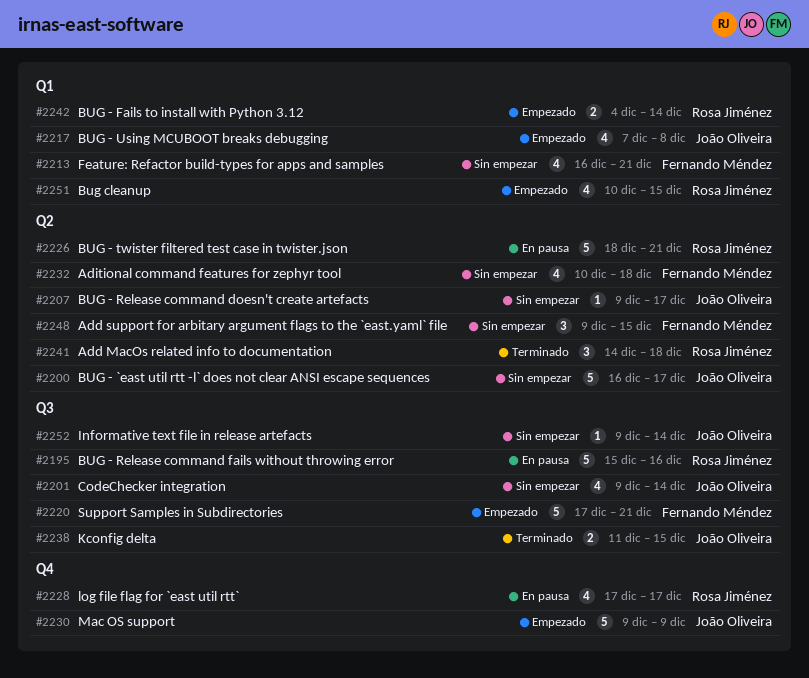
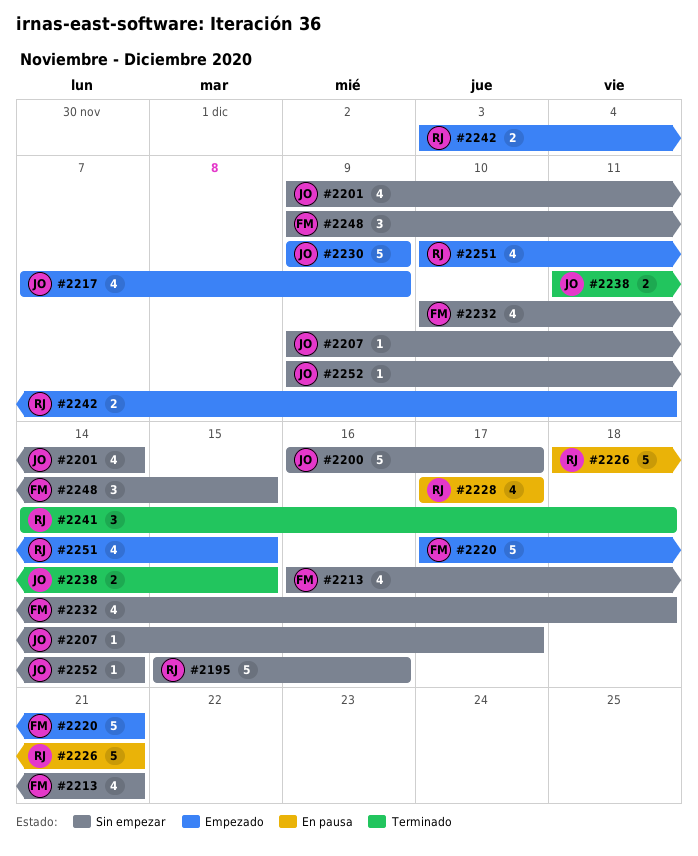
#2195, status: En pausa -> Sin empezar
#2217, due: Dec 8 -> Dec 9
#2242, start: Dec 4 -> Dec 3
#2242, due: Dec 14 -> Dec 11

